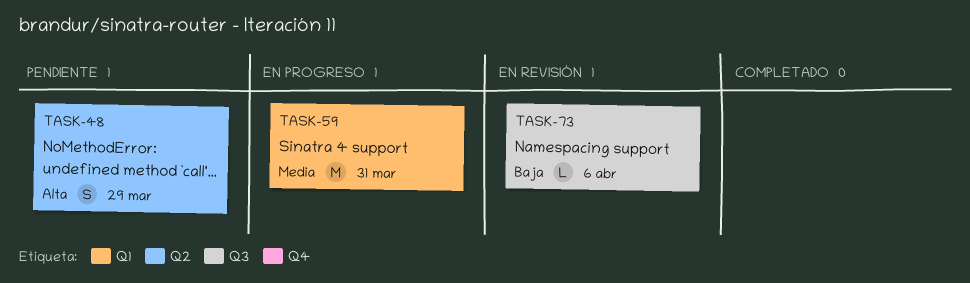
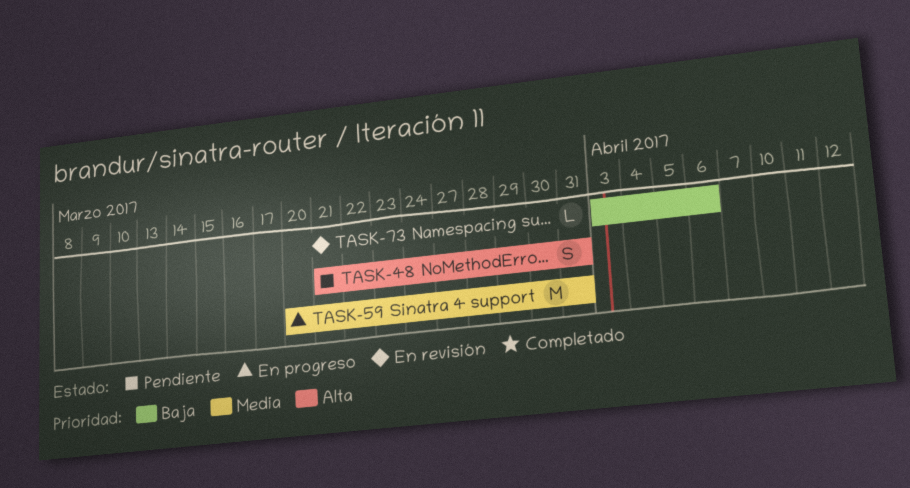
TASK-48, due: Mar 29 -> Mar 31

